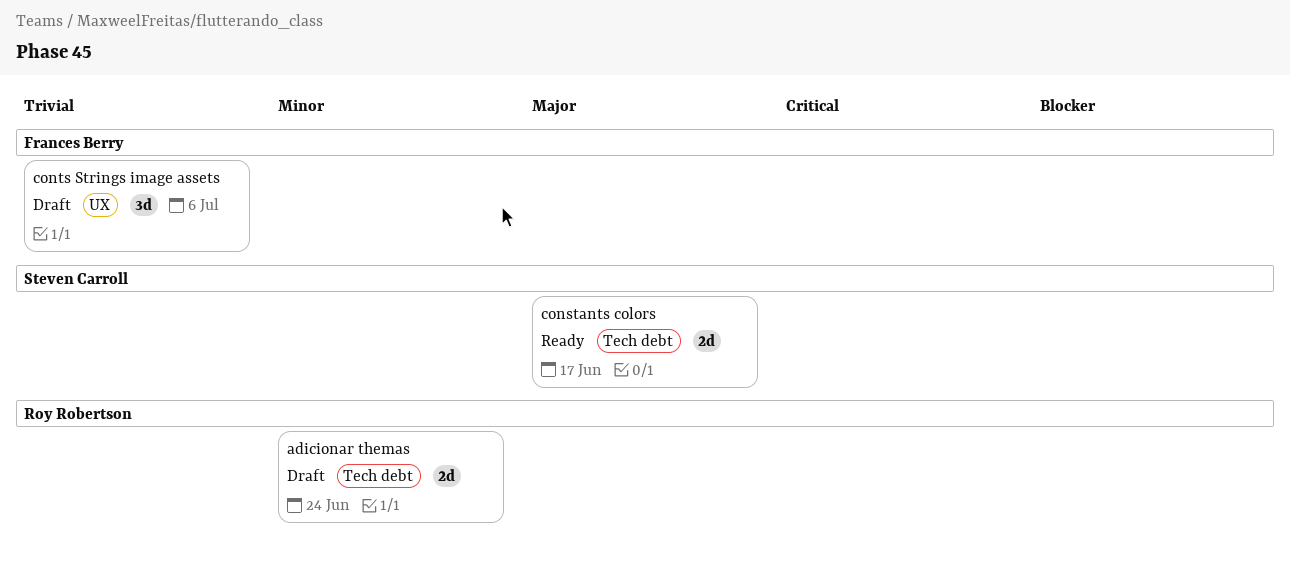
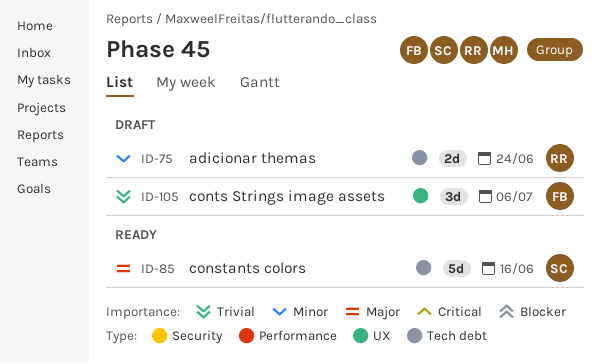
constants colors, estimate: 2d -> 5d
constants colors, due: Jun 17 -> Jun 16

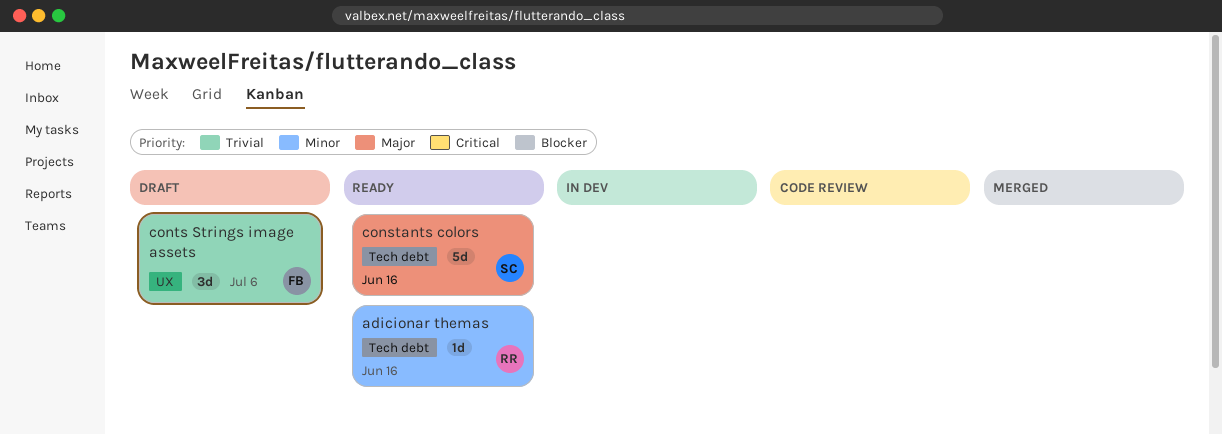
adicionar themas, status: Draft -> Ready
adicionar themas, estimate: 2d -> 1d
adicionar themas, due: Jun 24 -> Jun 16

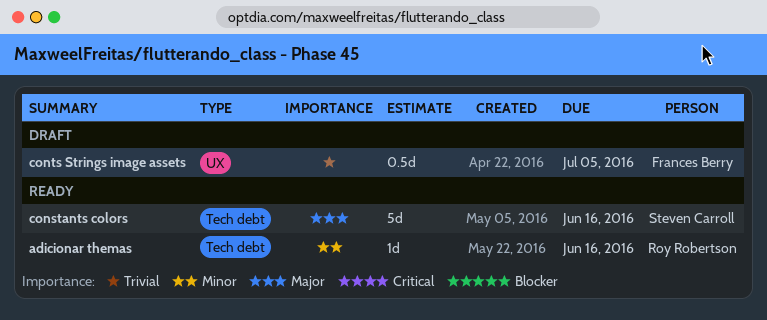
conts Strings image assets, estimate: 3d -> 0.5d
conts Strings image assets, due: Jul 6 -> Jul 5

